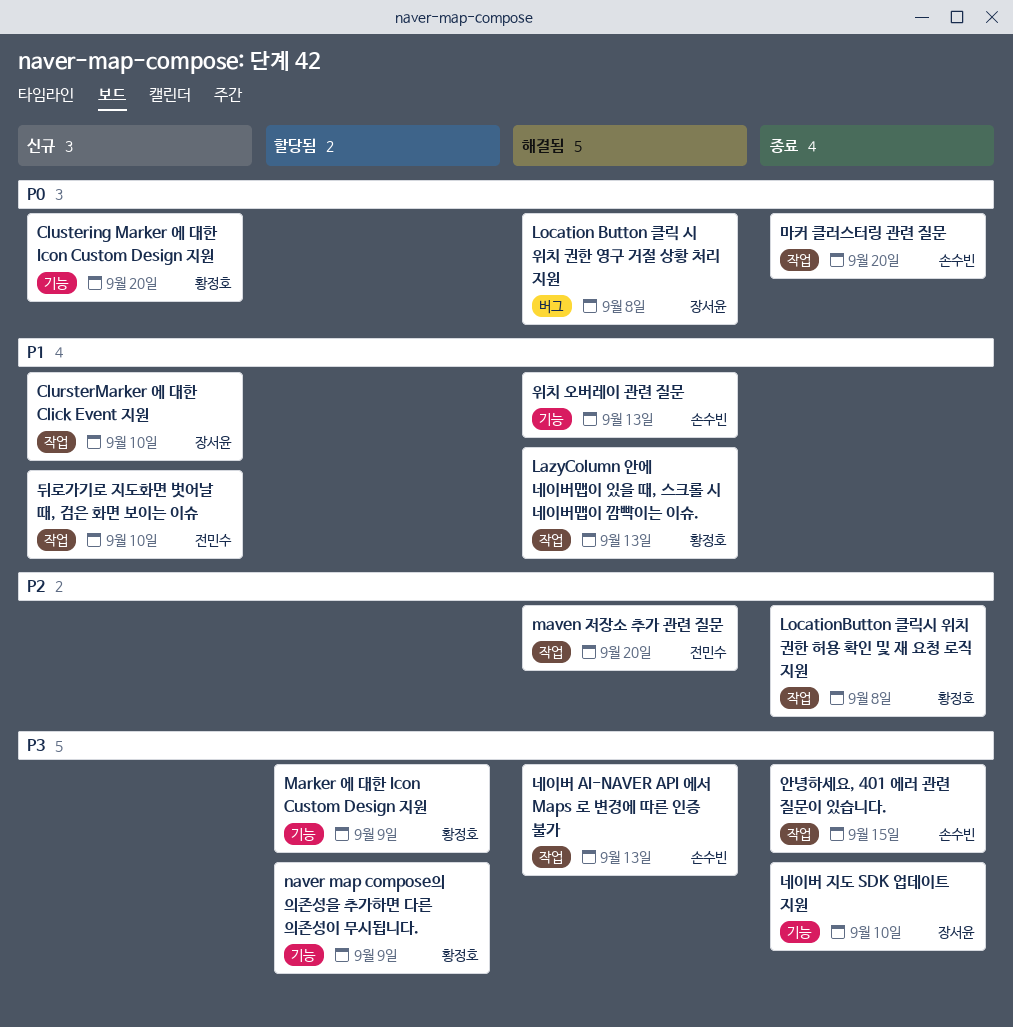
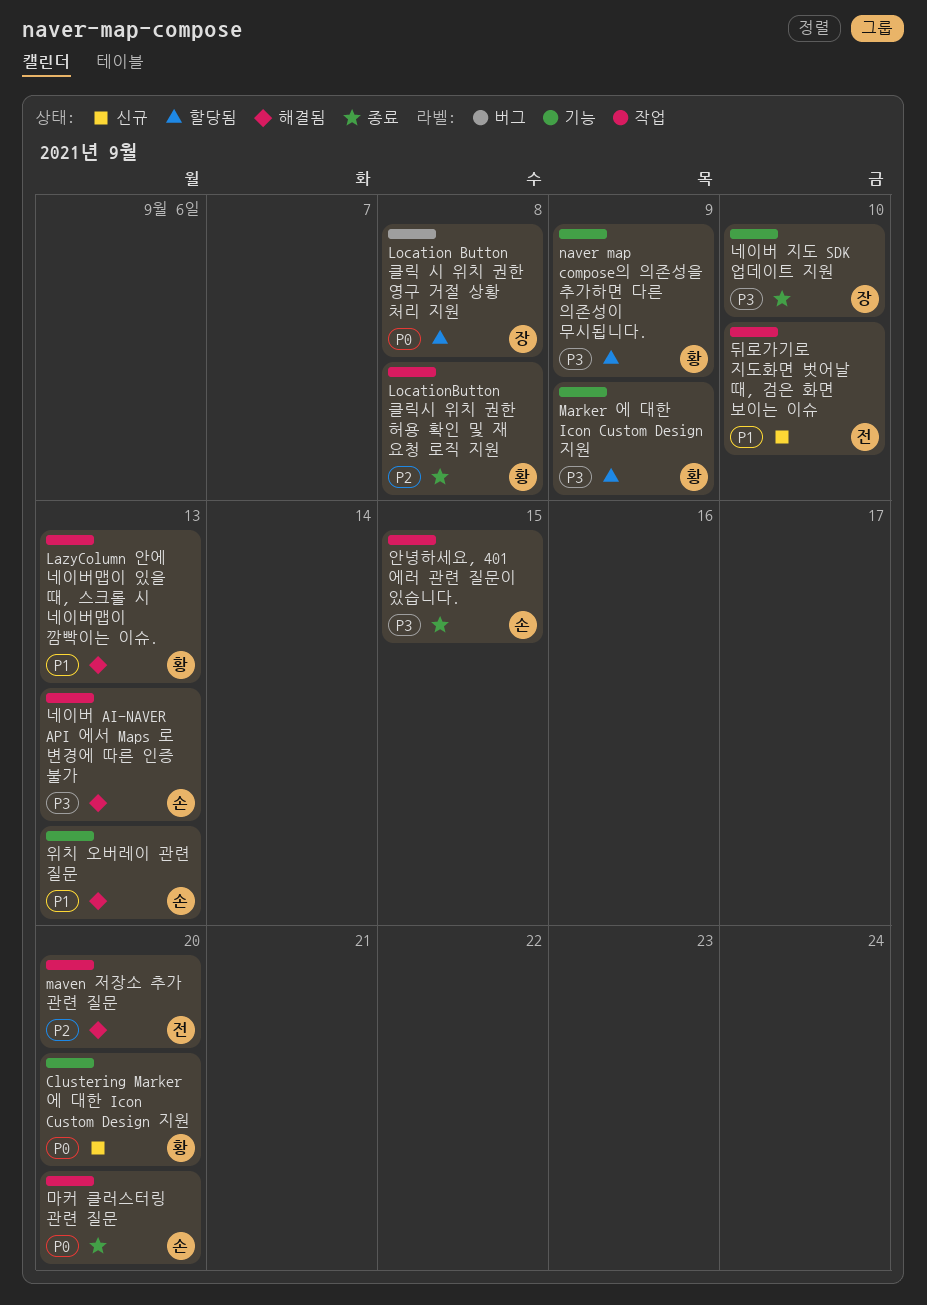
ClursterMarker 에 대한 Click Event 지원: present -> none
Location Button 클릭 시 위치 권한 영구 거절 상황 처리 지원, status: 해결됨 -> 할당됨

